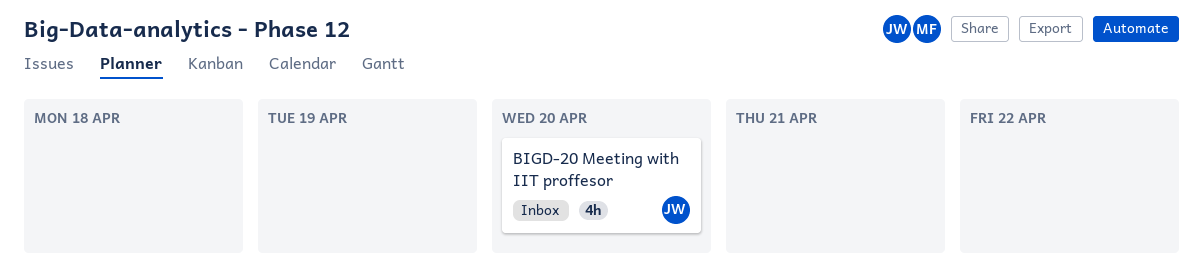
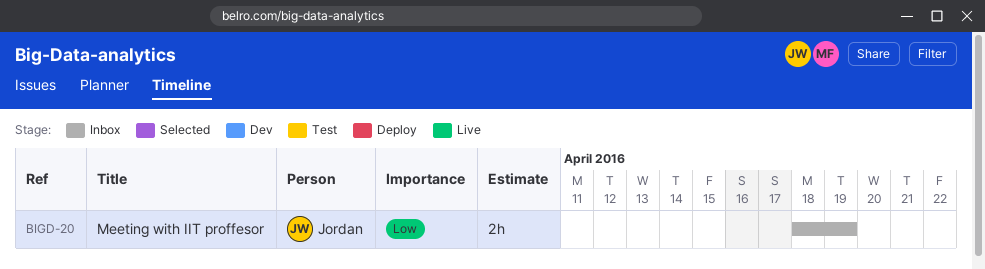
BIGD-20, estimate: 4h -> 2h
BIGD-20, due: Apr 20 -> Apr 19

